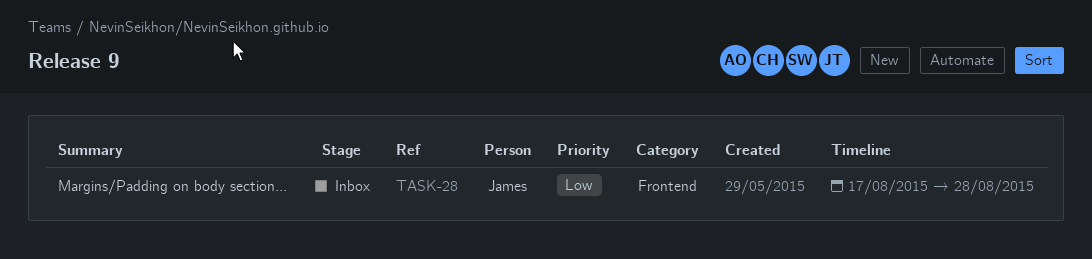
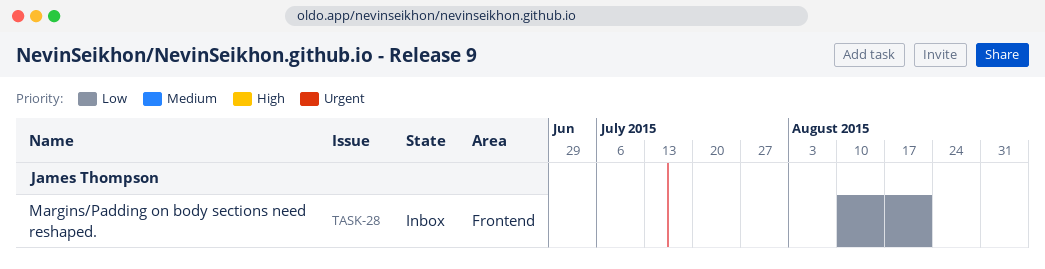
TASK-28, start: Aug 17 -> Aug 10
TASK-28, due: Aug 28 -> Aug 21

